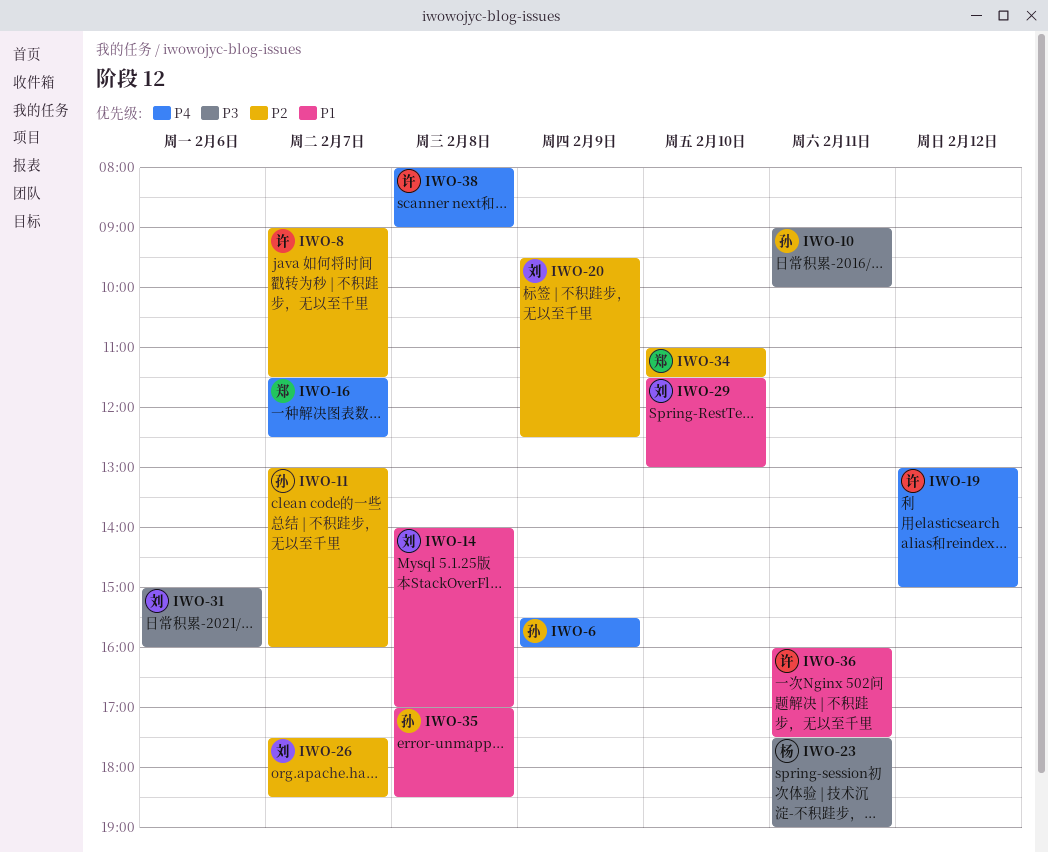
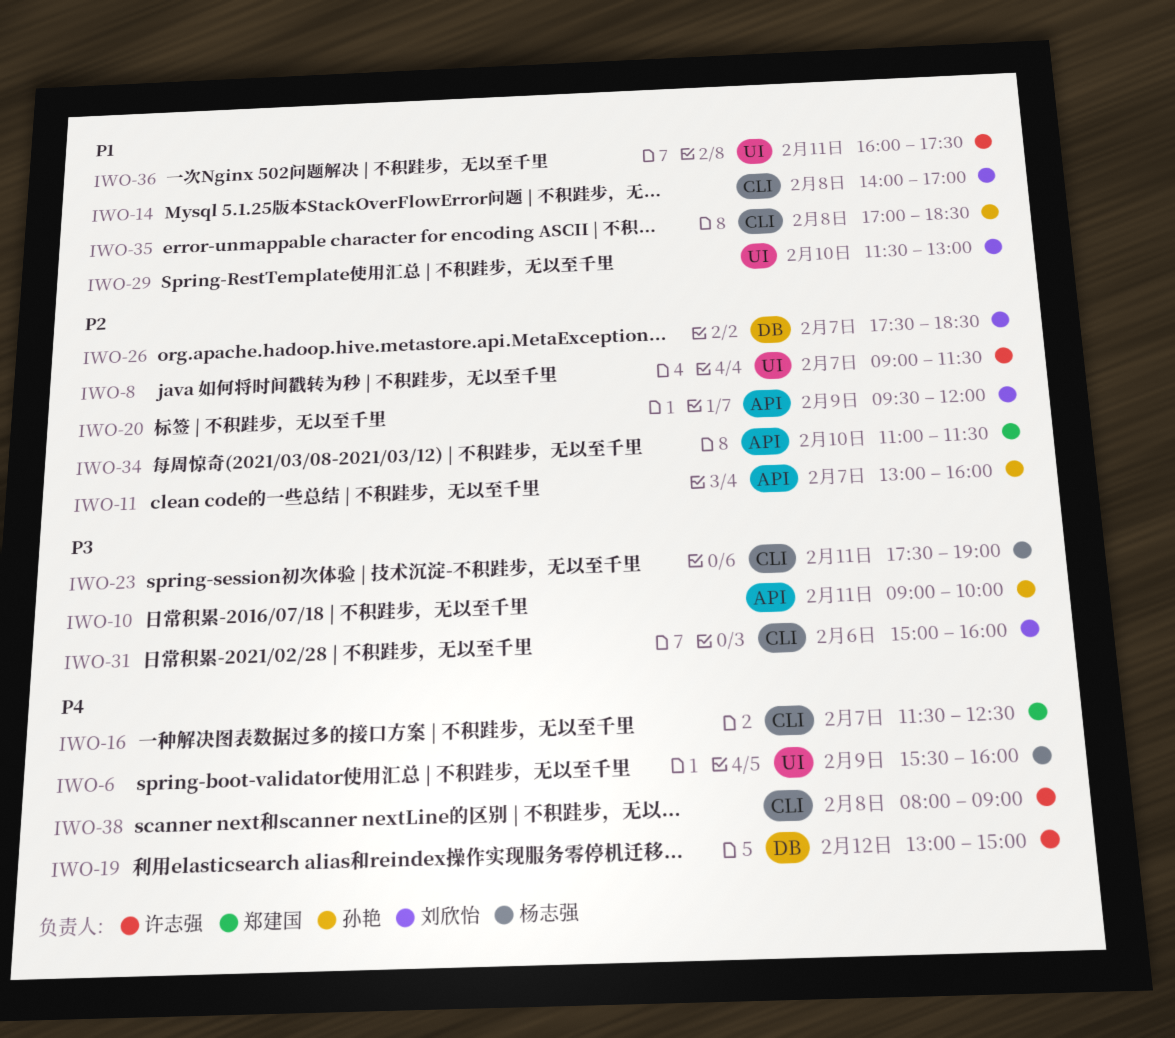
IWO-6, owner: 孙艳 -> 杨志强
IWO-20, ends: 12:30 -> 12:00

